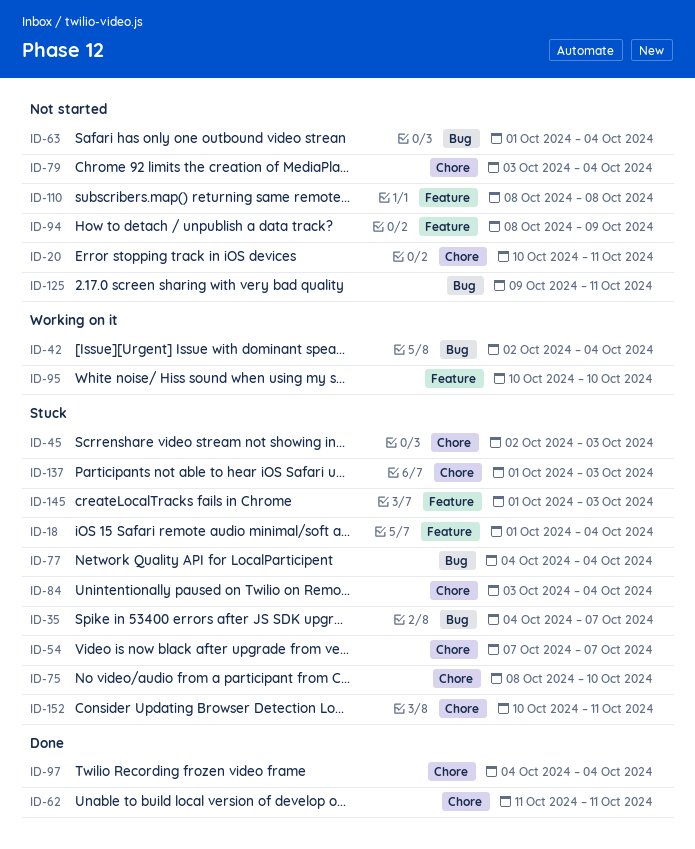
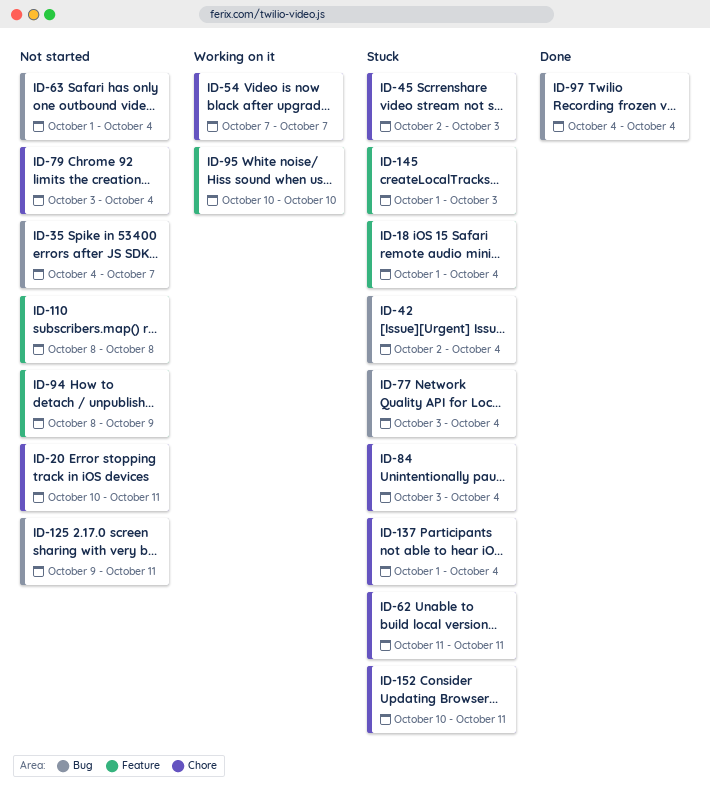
ID-35, status: Stuck -> Not started
ID-42, status: Working on it -> Stuck
ID-54, status: Stuck -> Working on it
ID-62, status: Done -> Stuck
ID-75: present -> none
ID-77, start: Oct 4 -> Oct 3
ID-97, label: Chore -> Bug
ID-137, due: Oct 3 -> Oct 4

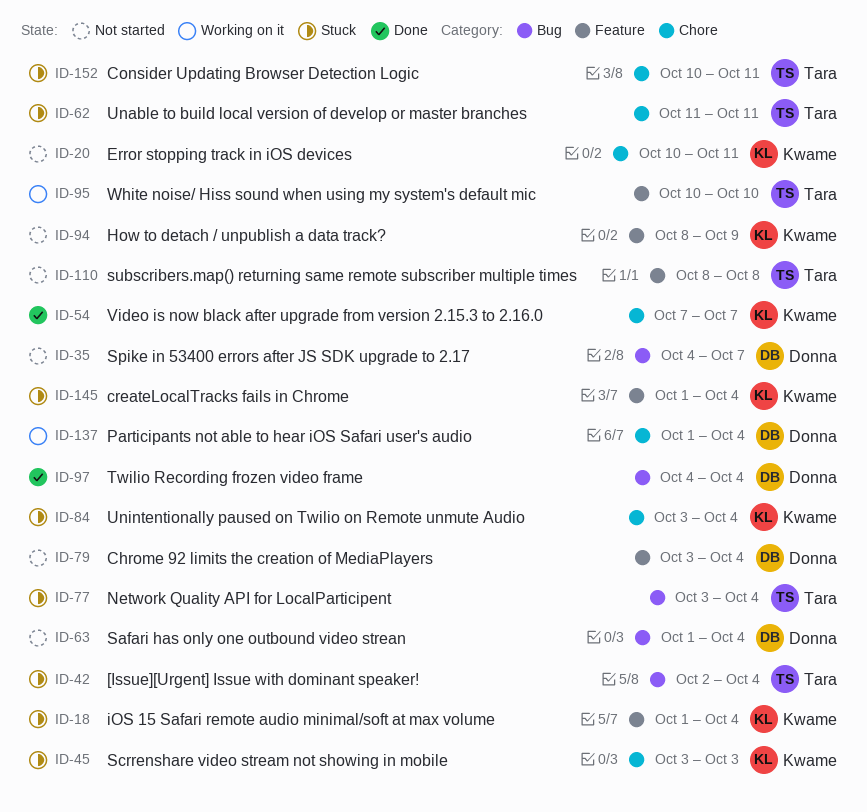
ID-45, start: Oct 2 -> Oct 3
ID-54, status: Working on it -> Done
ID-79, label: Chore -> Feature
ID-125: present -> none
ID-137, status: Stuck -> Working on it
ID-145, due: Oct 3 -> Oct 4

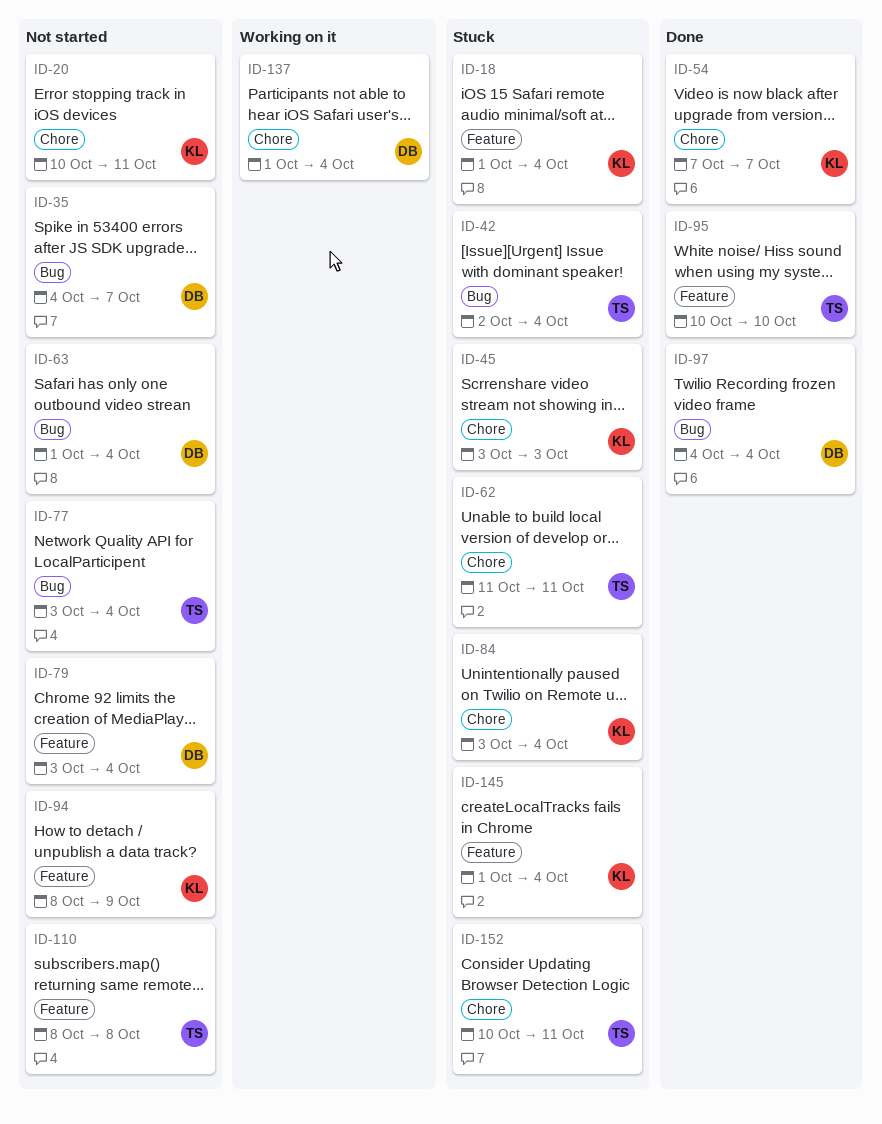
ID-77, status: Stuck -> Not started
ID-95, status: Working on it -> Done

